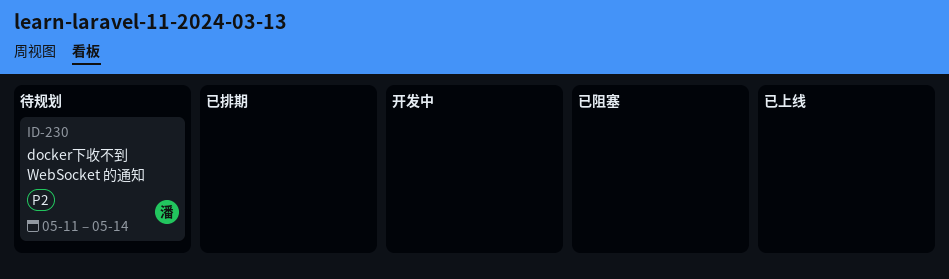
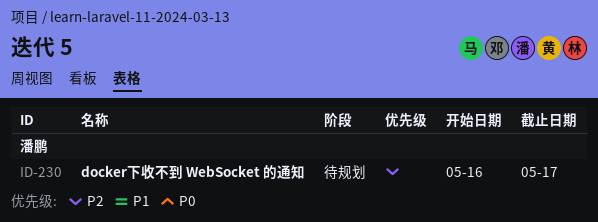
ID-230, start: May 11 -> May 16
ID-230, due: May 14 -> May 17

